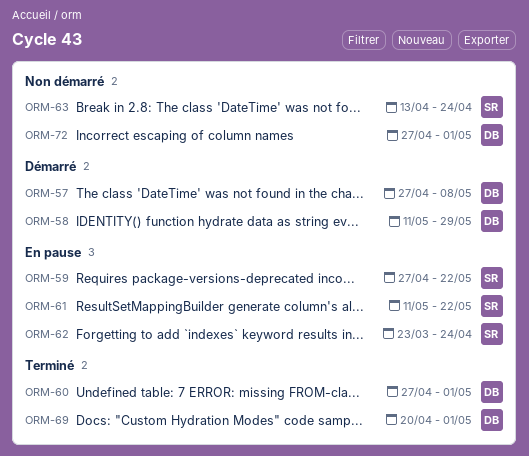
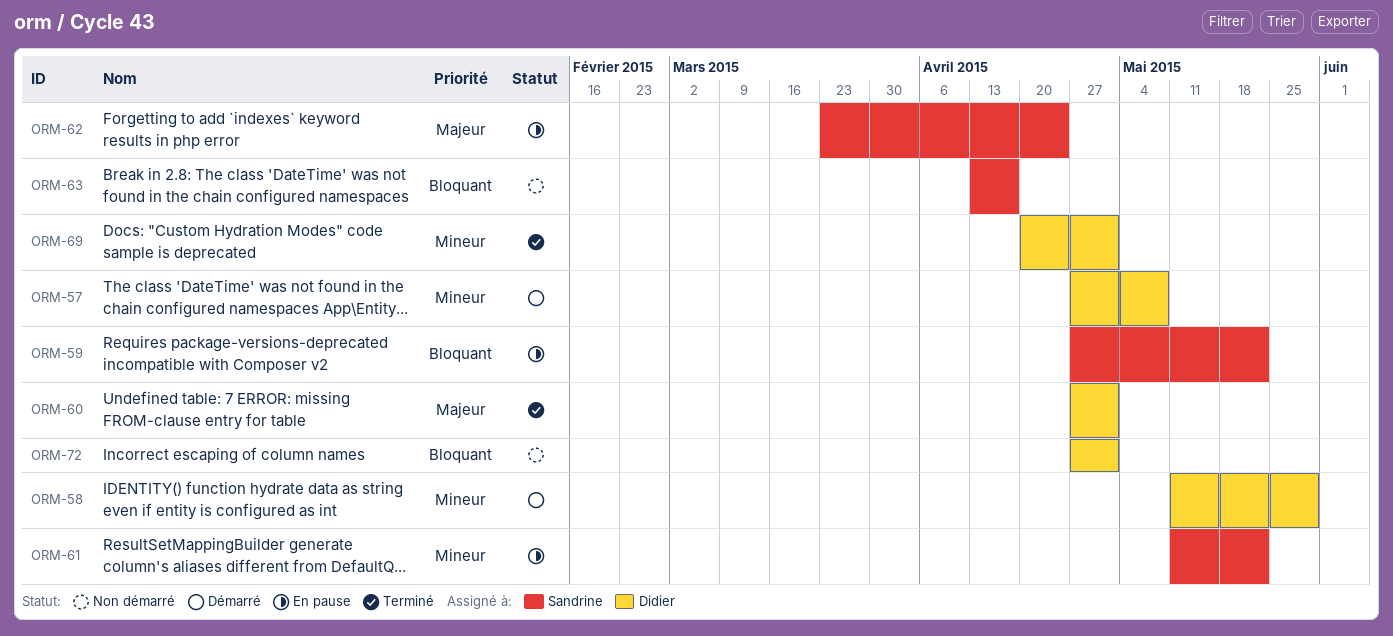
ORM-63, due: Apr 24 -> Apr 17

